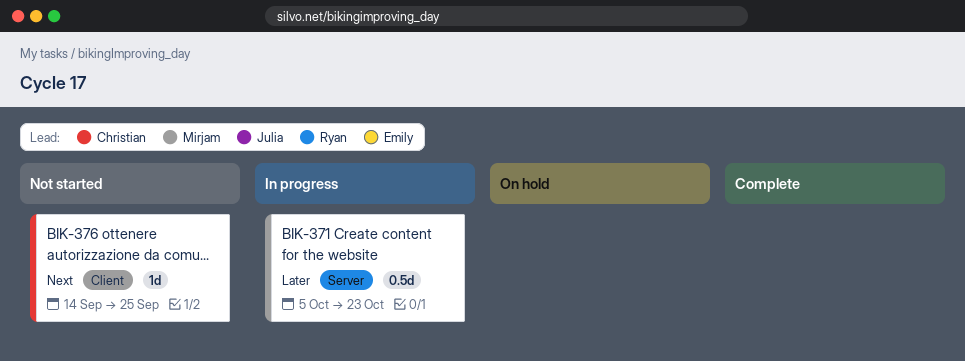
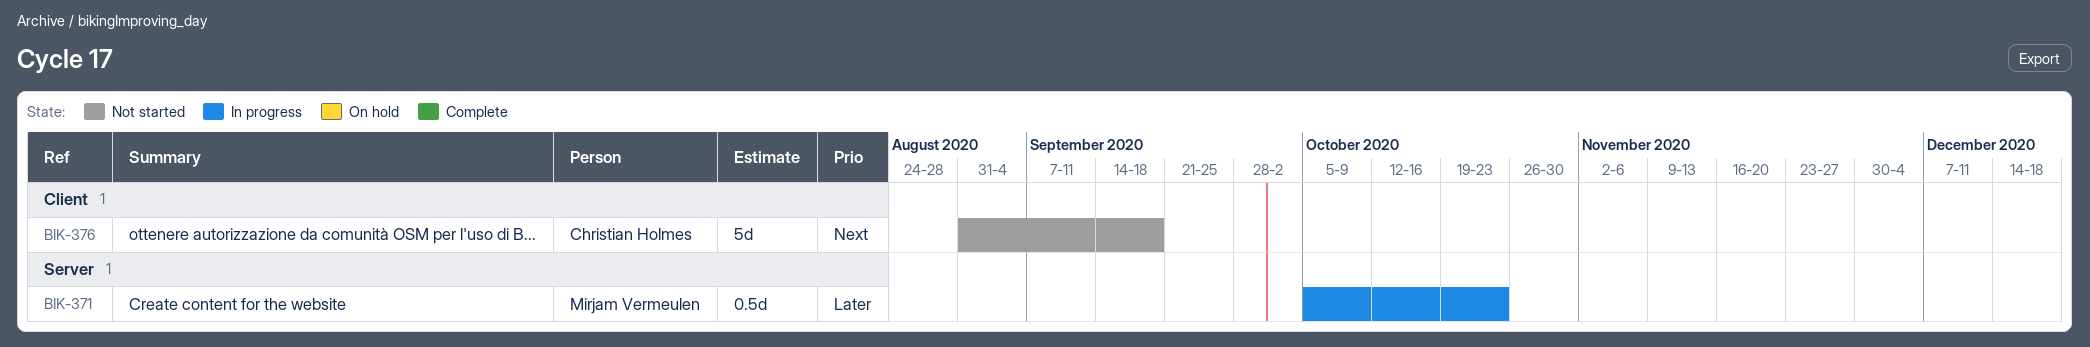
BIK-376, estimate: 1d -> 5d
BIK-376, start: Sep 14 -> Aug 31
BIK-376, due: Sep 25 -> Sep 18

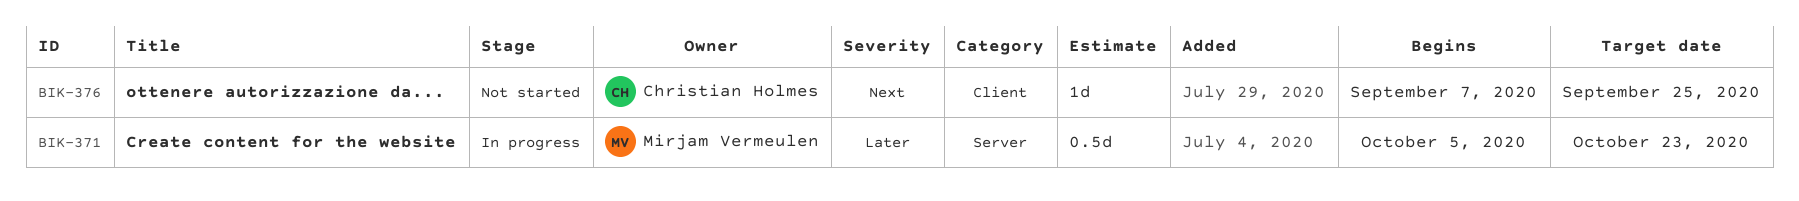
BIK-376, estimate: 5d -> 1d
BIK-376, start: Aug 31 -> Sep 7
BIK-376, due: Sep 18 -> Sep 25

